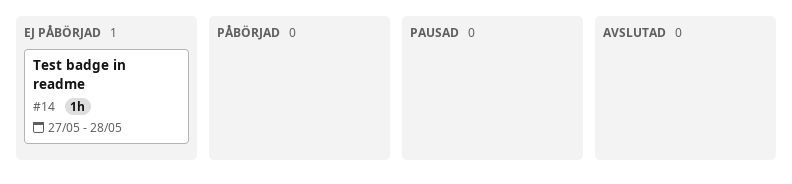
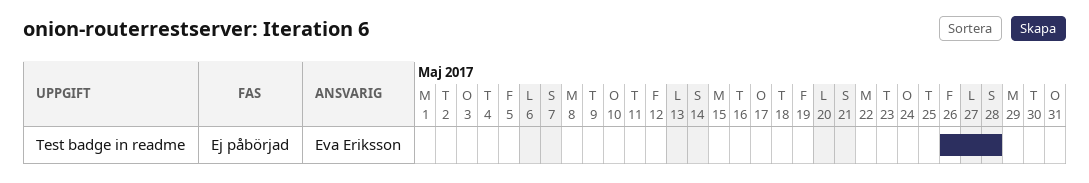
Test badge in readme, start: May 27 -> May 26

